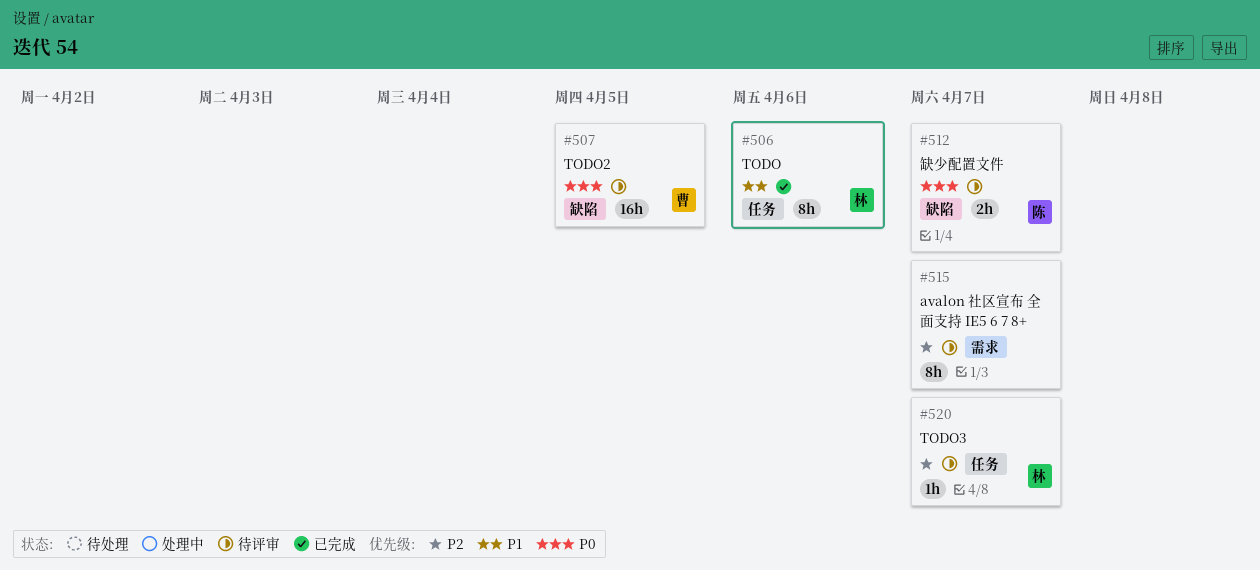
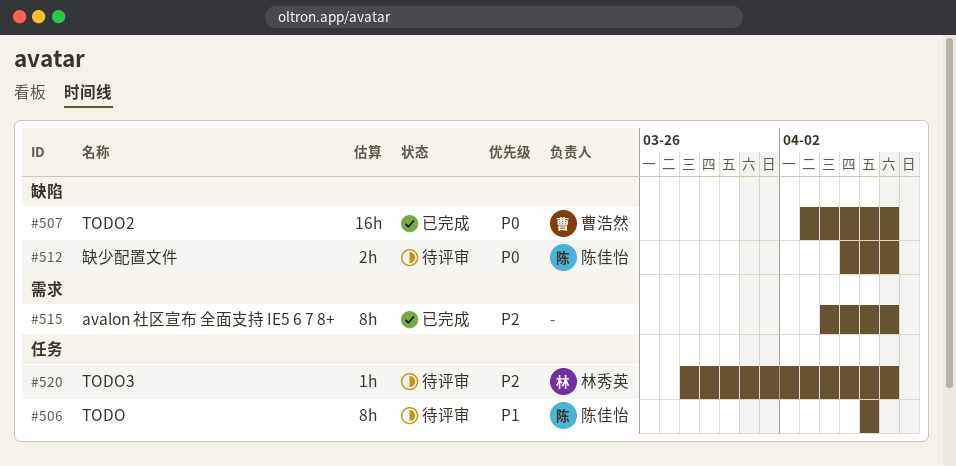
#506, status: 已完成 -> 待评审
#506, owner: 林秀英 -> 陈佳怡
#507, status: 待评审 -> 已完成
#507, due: Apr 5 -> Apr 7
#515, status: 待评审 -> 已完成

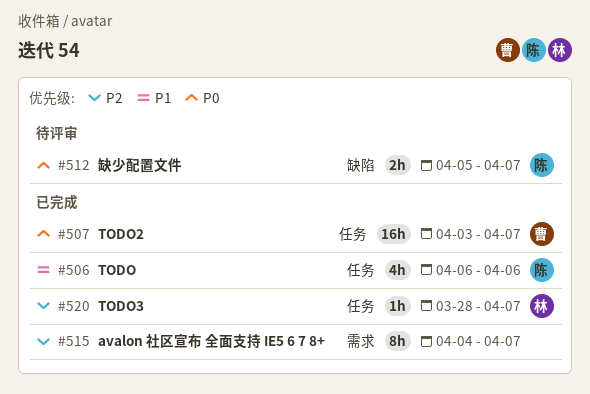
#506, status: 待评审 -> 已完成
#506, estimate: 8h -> 4h
#507, label: 缺陷 -> 任务
#520, status: 待评审 -> 已完成

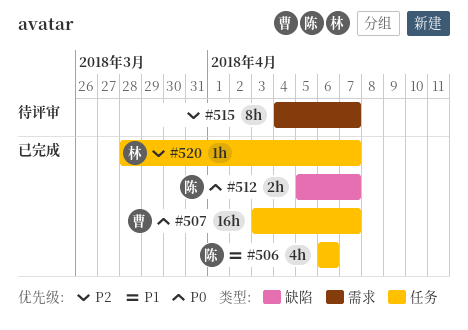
#512, status: 待评审 -> 已完成
#515, status: 已完成 -> 待评审

